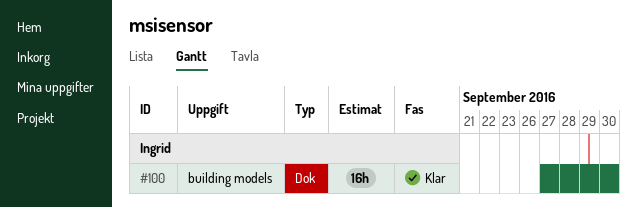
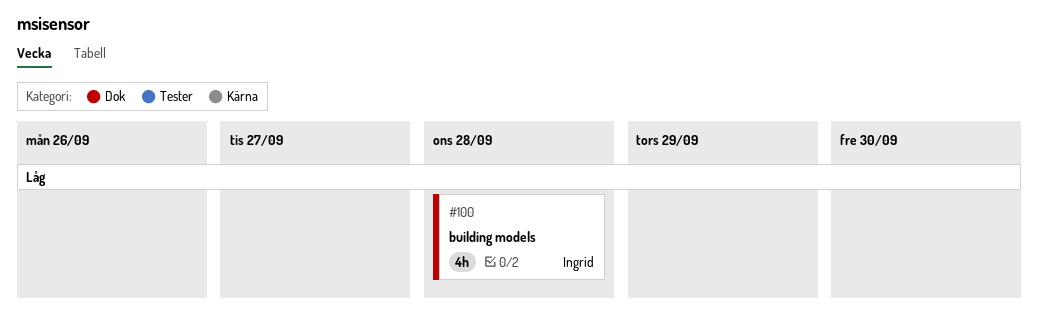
#100, estimate: 16h -> 4h
#100, due: Sep 30 -> Sep 28

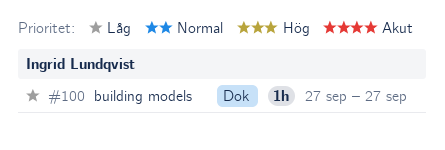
#100, estimate: 4h -> 1h
#100, due: Sep 28 -> Sep 27

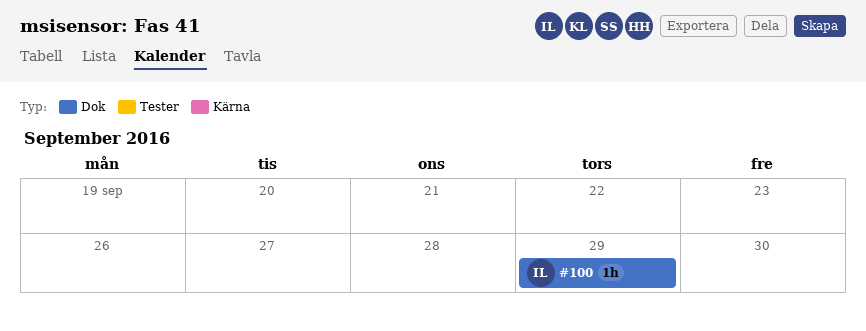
#100, start: Sep 27 -> Sep 29
#100, due: Sep 27 -> Sep 29

